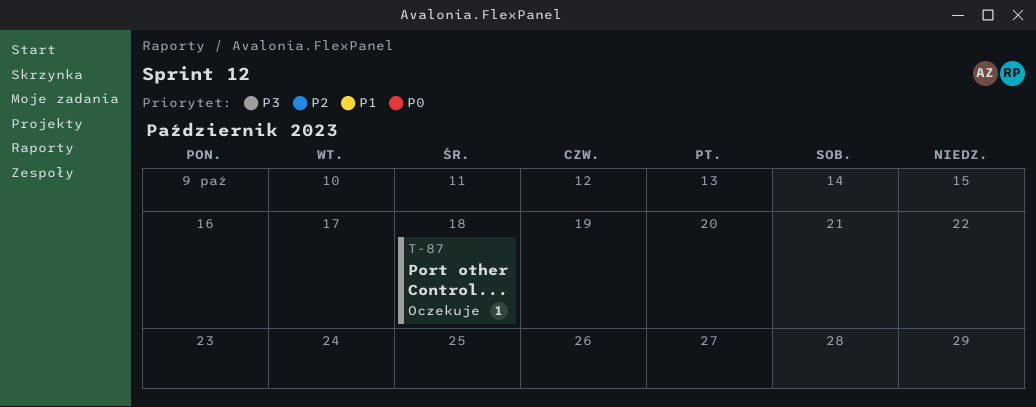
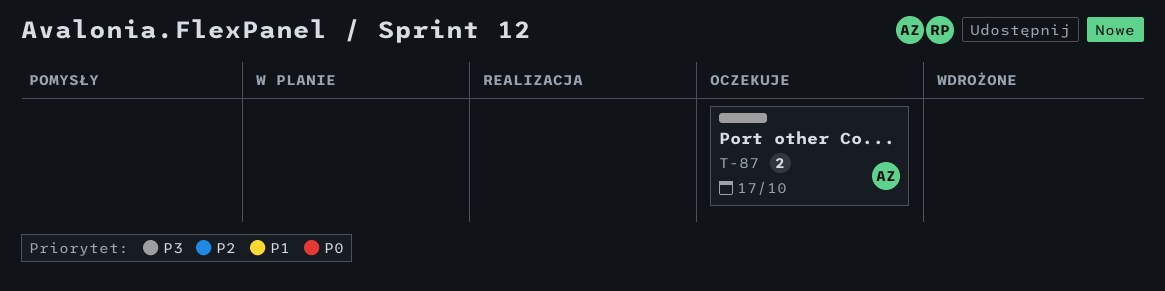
T-87, estimate: 1 -> 2
T-87, due: Oct 18 -> Oct 17

